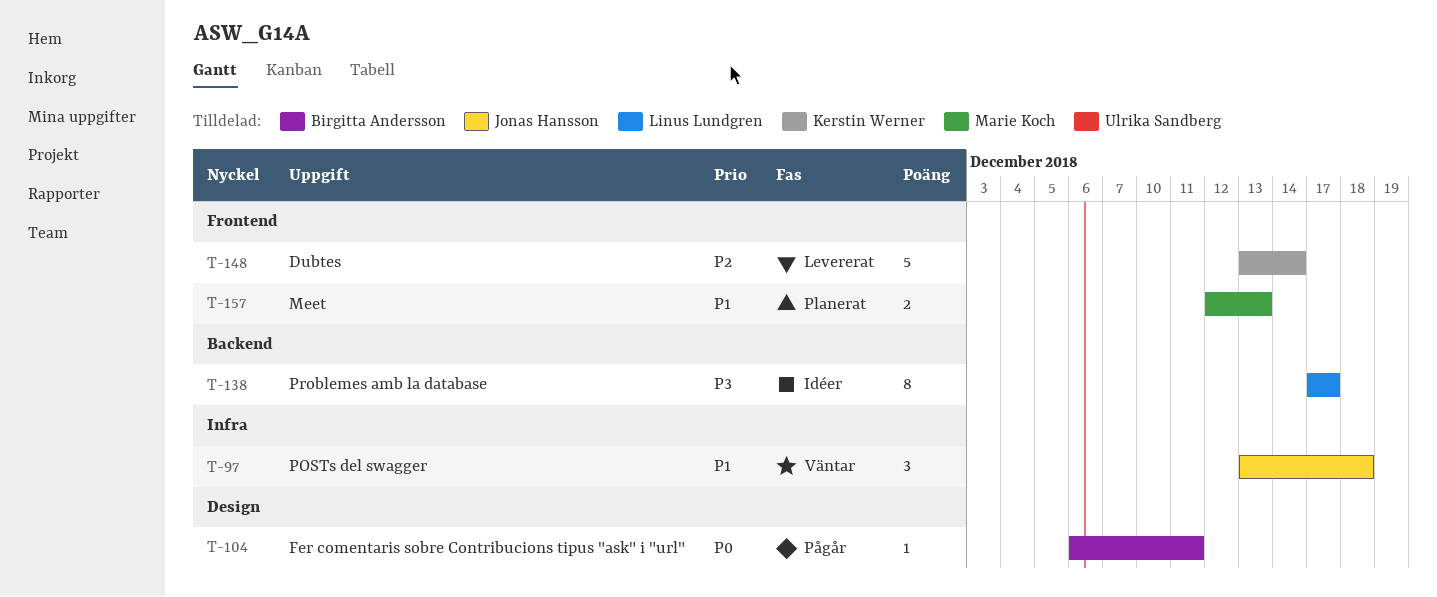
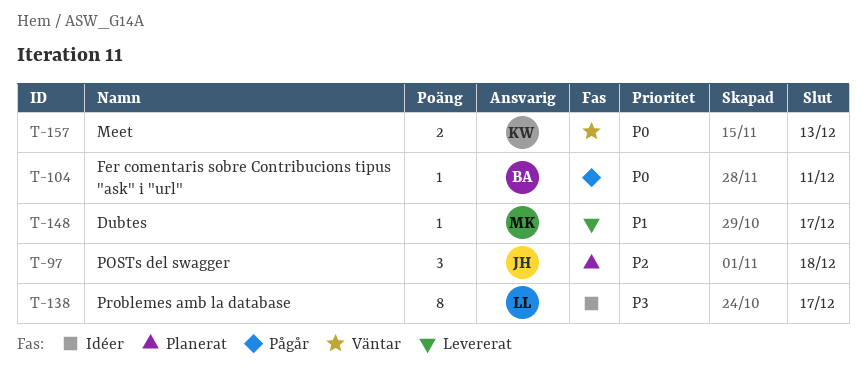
T-97, status: Väntar -> Planerat
T-97, priority: P1 -> P2
T-148, owner: Kerstin Werner -> Marie Koch
T-148, priority: P2 -> P1
T-148, estimate: 5 -> 1
T-148, due: Dec 14 -> Dec 17
T-157, status: Planerat -> Väntar
T-157, owner: Marie Koch -> Kerstin Werner
T-157, priority: P1 -> P0

